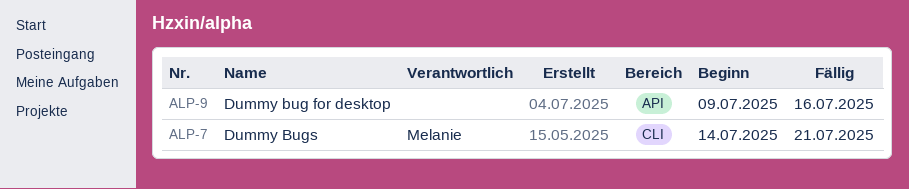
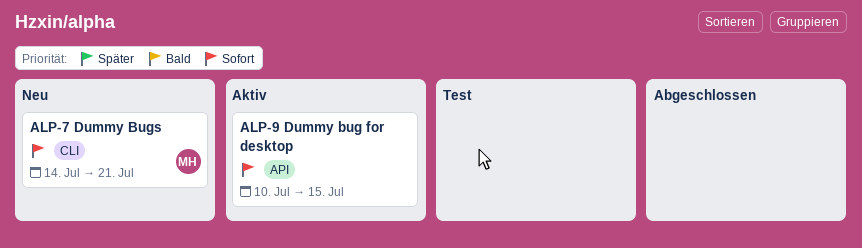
ALP-9, start: Jul 9 -> Jul 10
ALP-9, due: Jul 16 -> Jul 15

